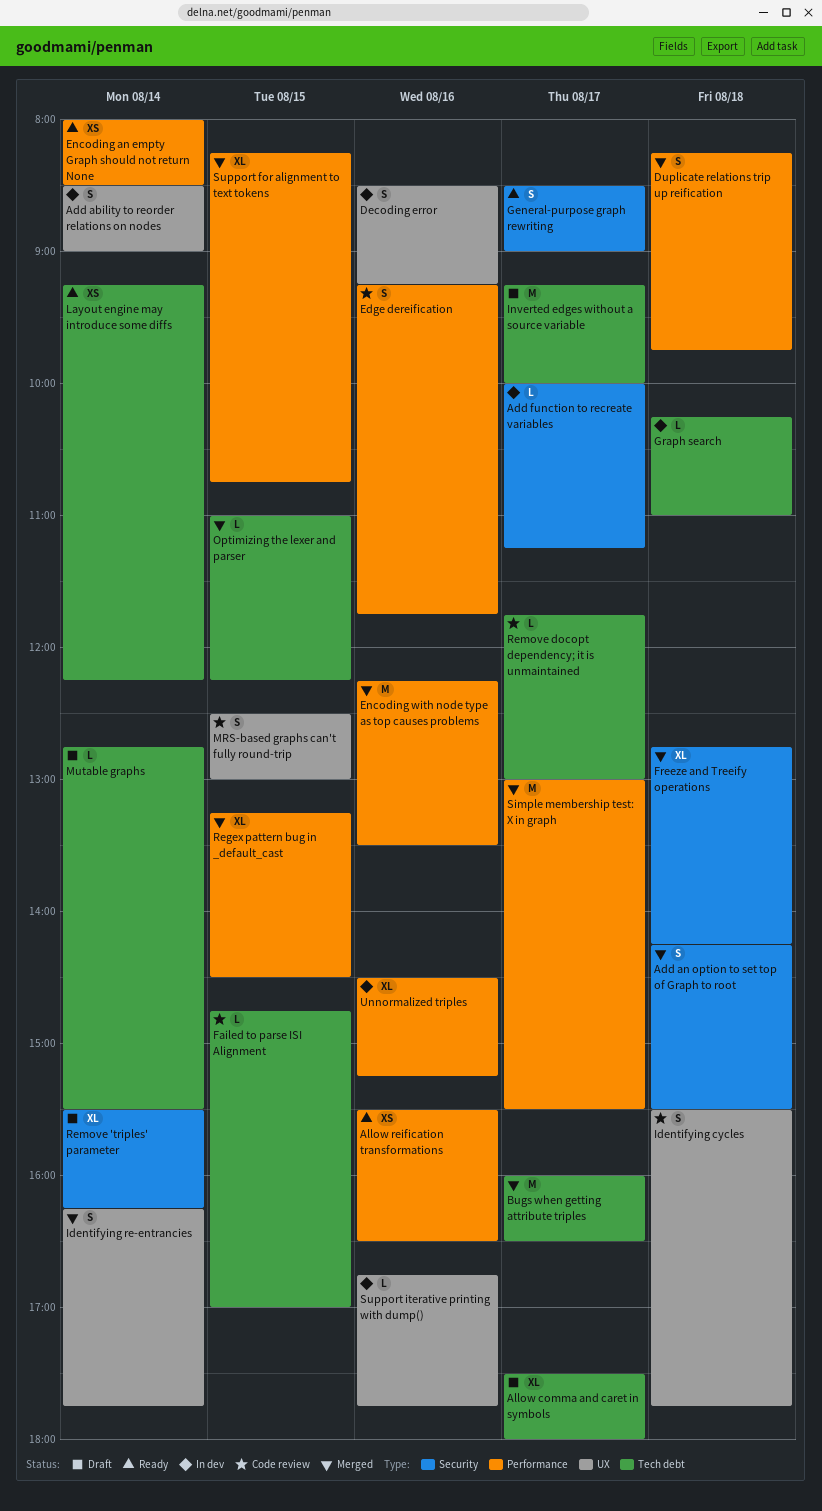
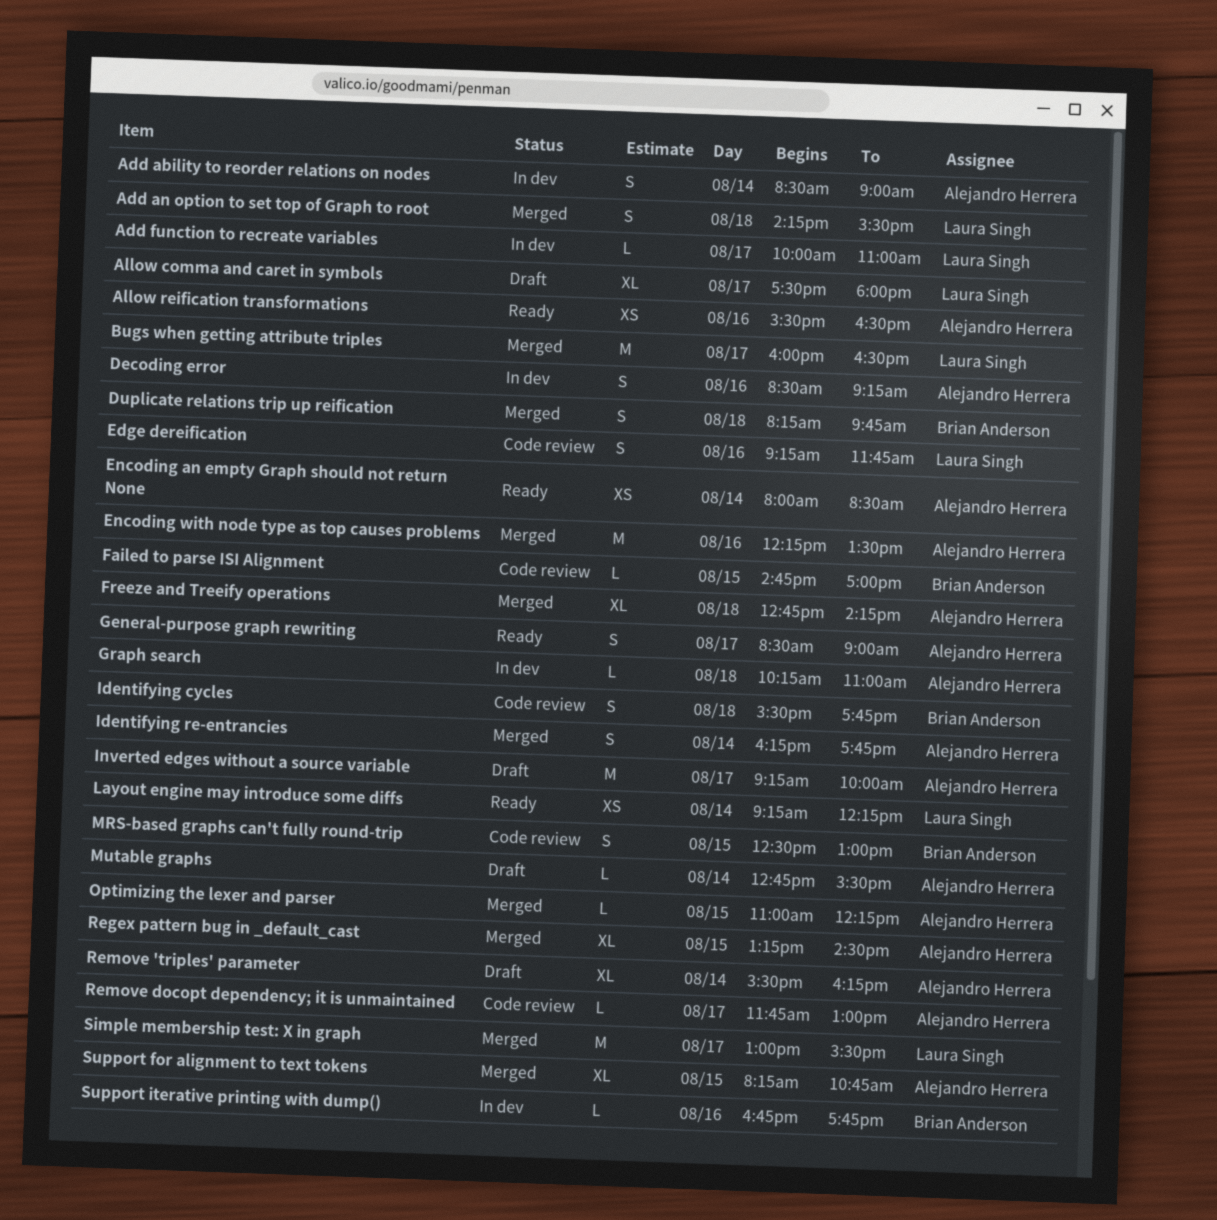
Add function to recreate variables, ends: 11:15 -> 11:00
Unnormalized triples: present -> none

